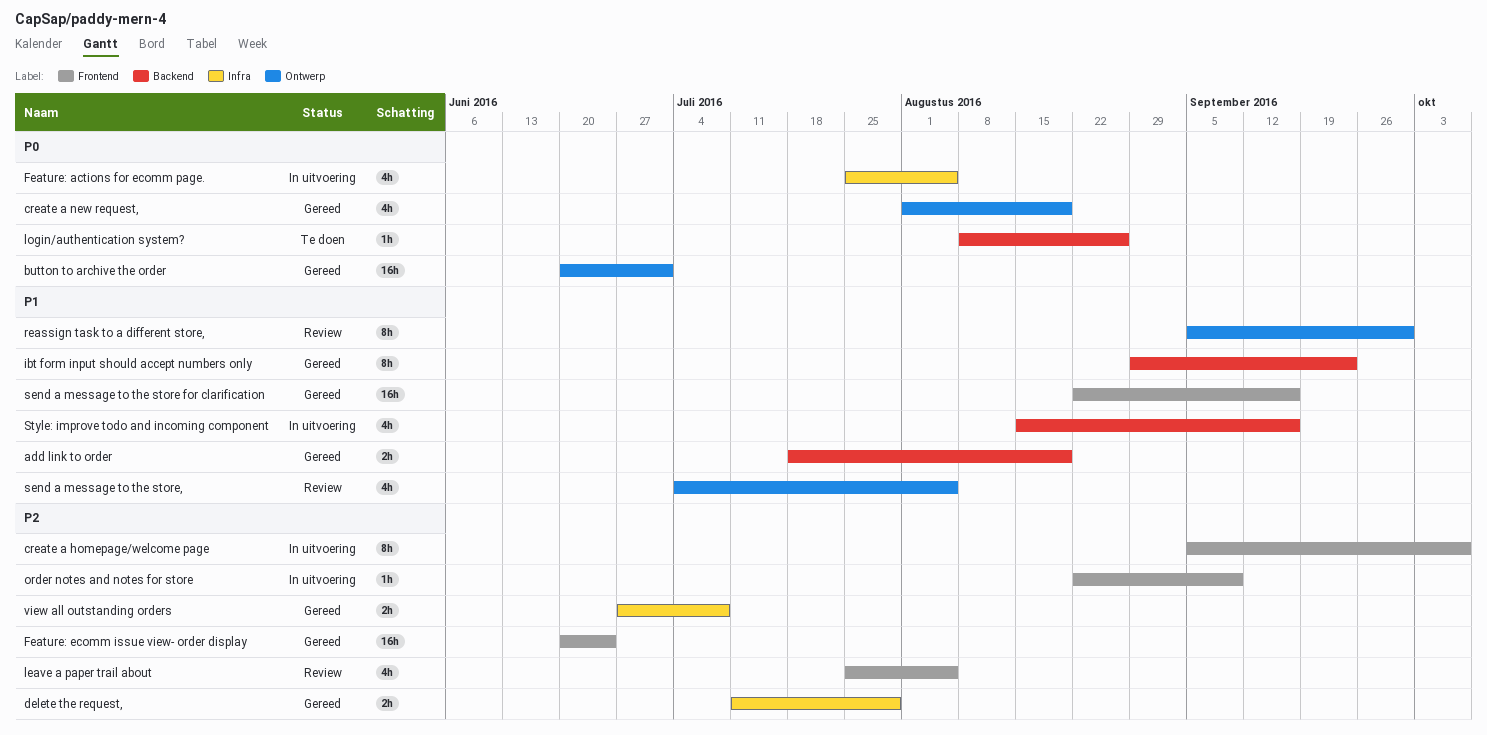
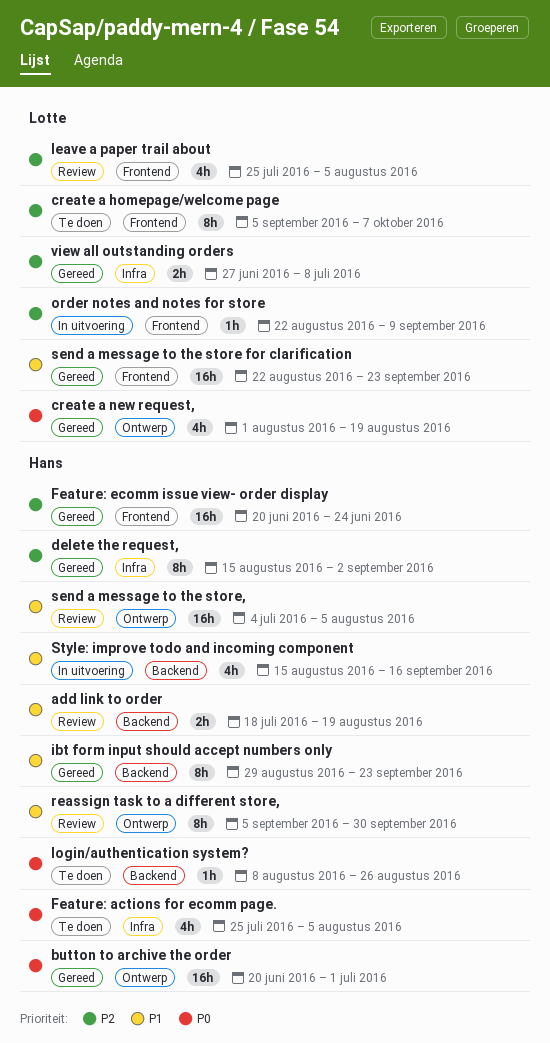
add link to order, status: Gereed -> Review
create a homepage/welcome page, status: In uitvoering -> Te doen
delete the request,, estimate: 2h -> 8h
delete the request,, start: Jul 11 -> Aug 15
delete the request,, due: Jul 29 -> Sep 2
Feature: actions for ecomm page., status: In uitvoering -> Te doen
send a message to the store for clarification, due: Sep 16 -> Sep 23
send a message to the store,, estimate: 4h -> 16h

